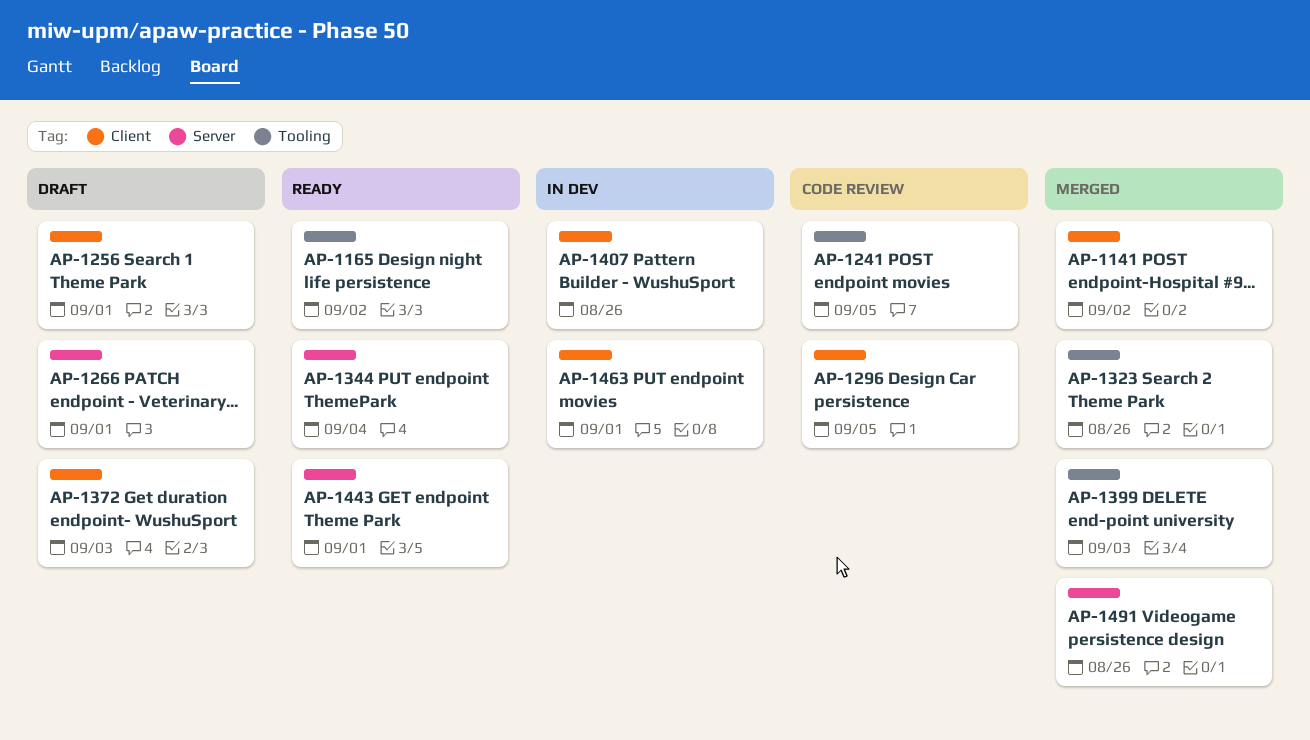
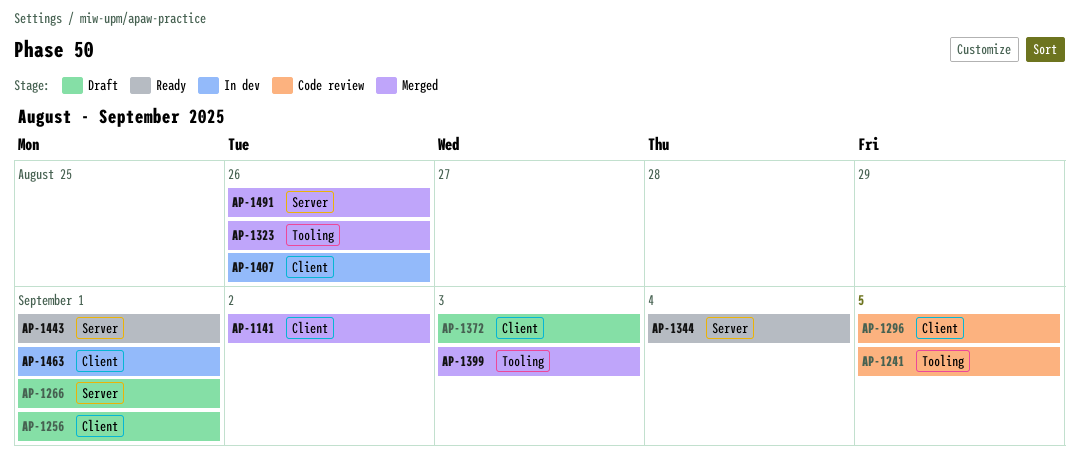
AP-1165: present -> none

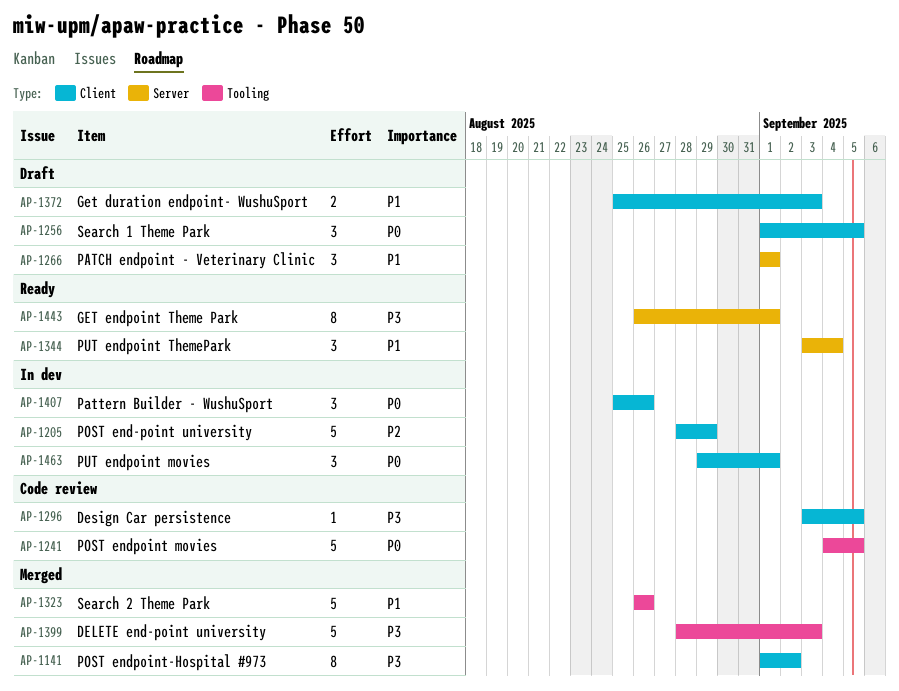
AP-1205: none -> present
AP-1256, due: Sep 1 -> Sep 5
AP-1491: present -> none

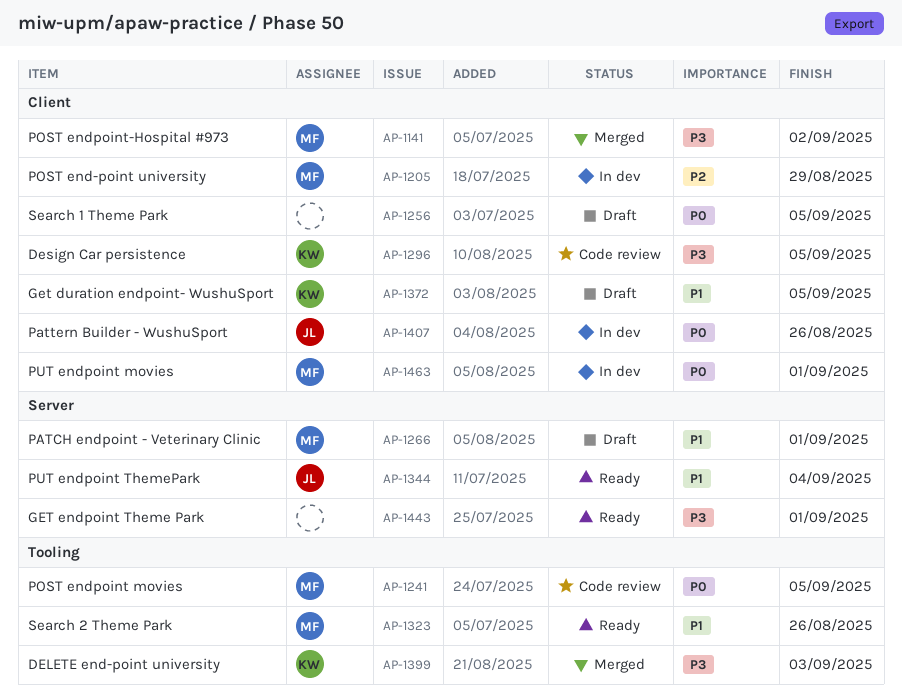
AP-1323, status: Merged -> Ready
AP-1372, due: Sep 3 -> Sep 5

